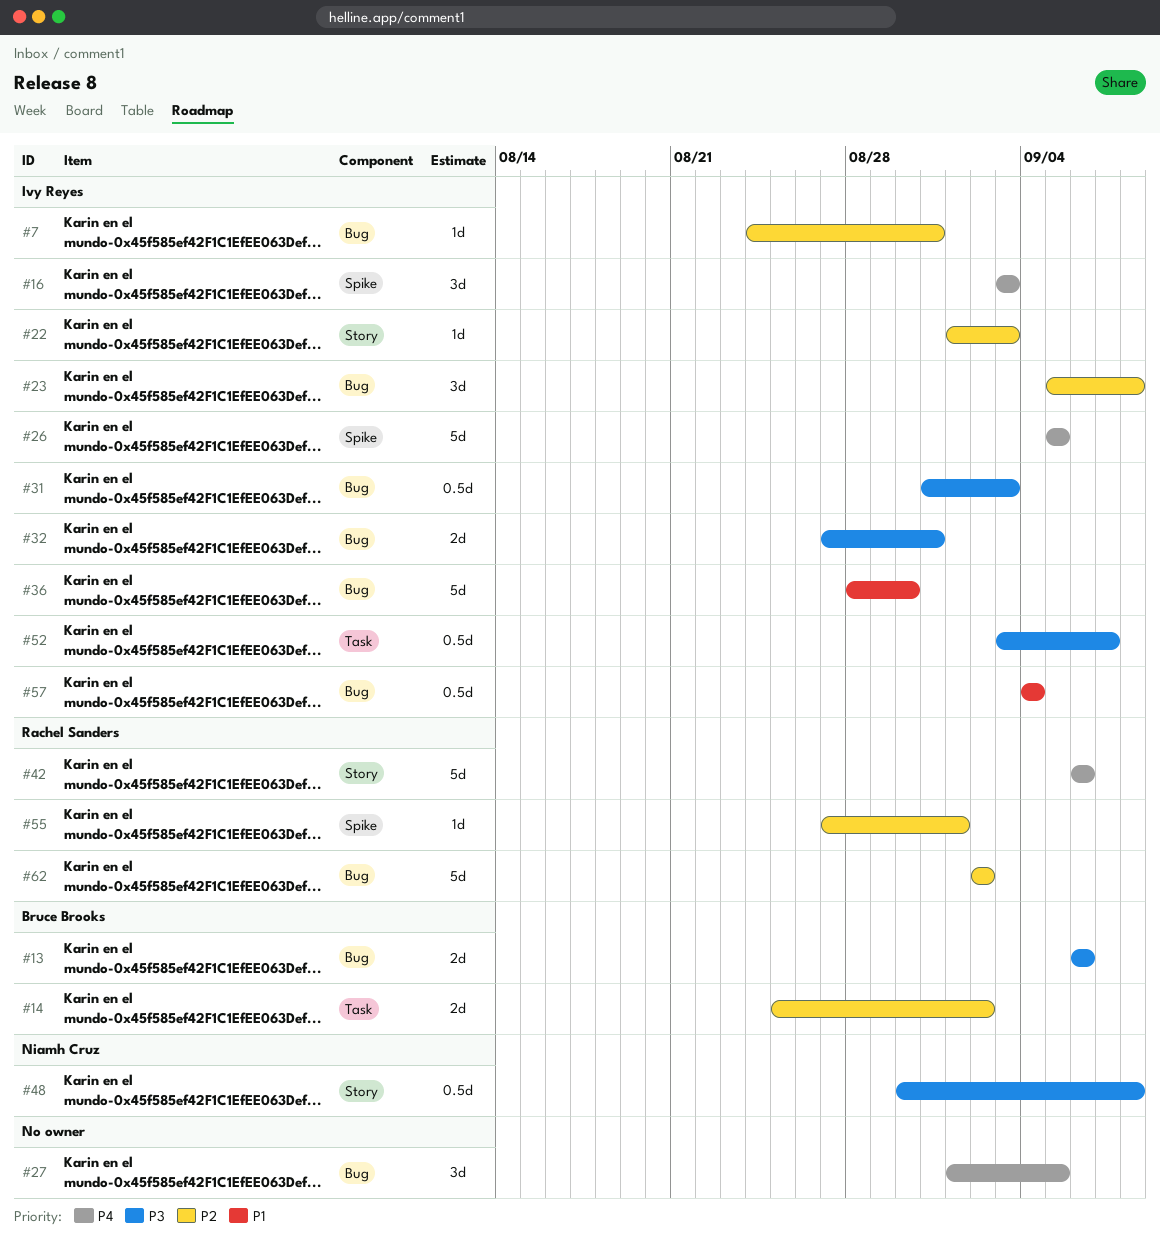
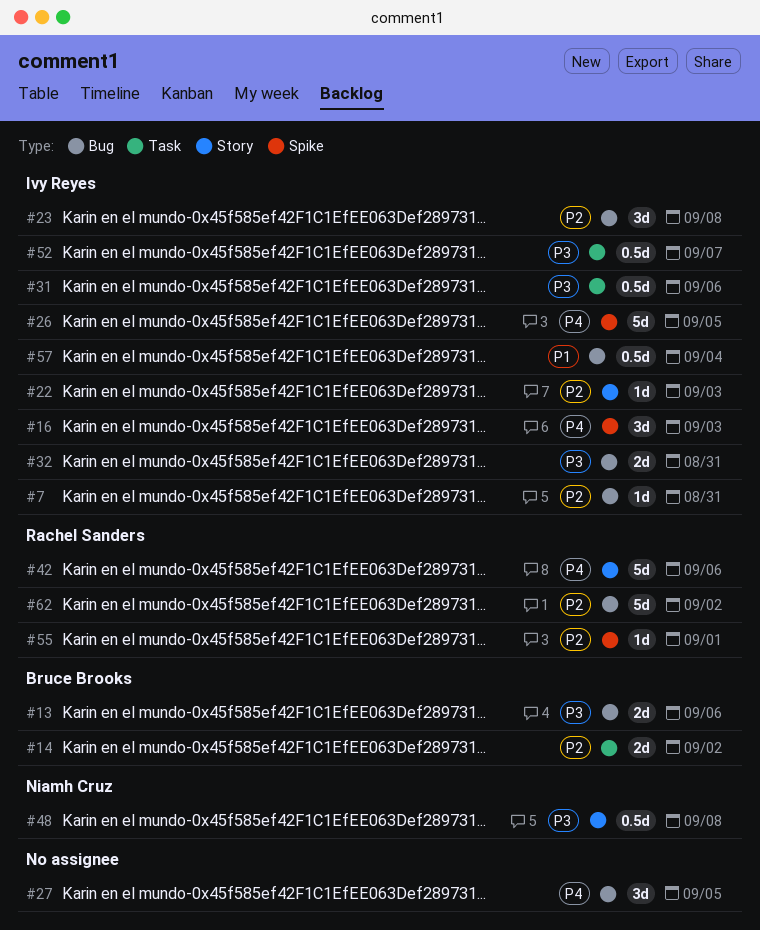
#31, label: Bug -> Task
#31, due: Sep 3 -> Sep 6
#36: present -> none

